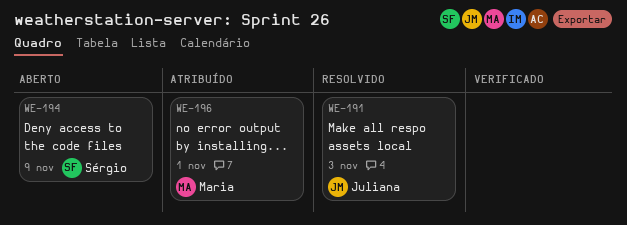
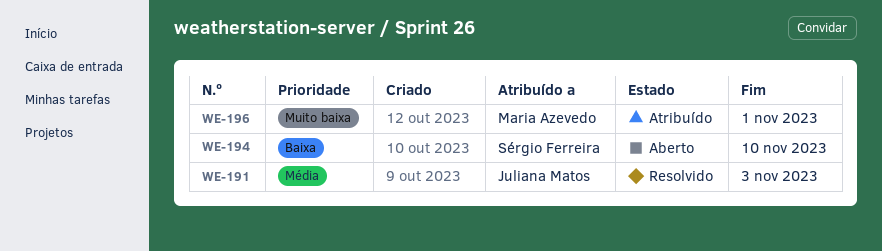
WE-194, due: Nov 9 -> Nov 10

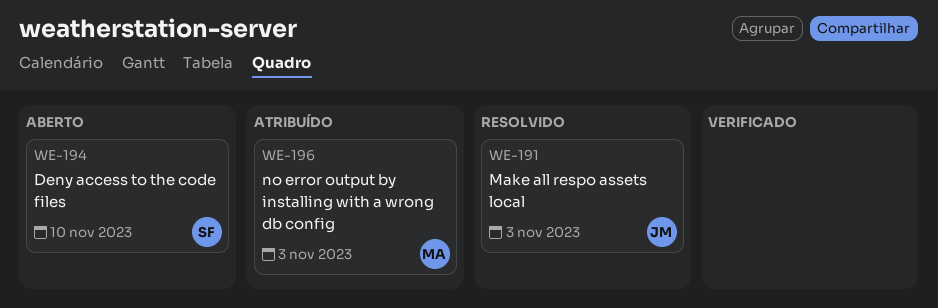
WE-196, due: Nov 1 -> Nov 3

